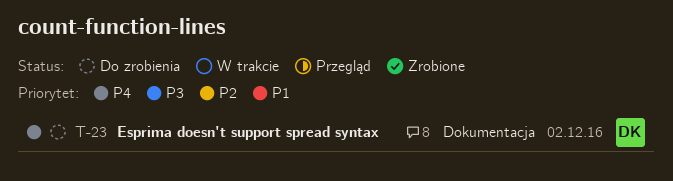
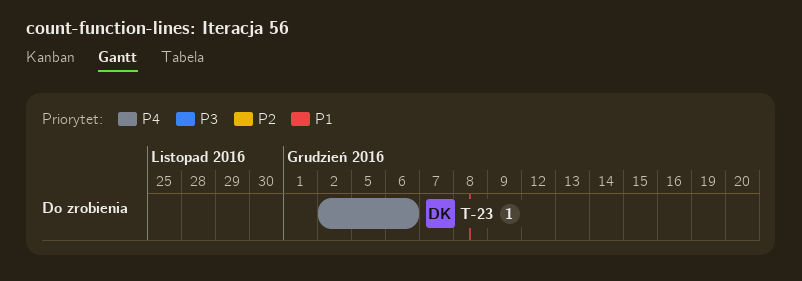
T-23, due: Dec 2 -> Dec 6

